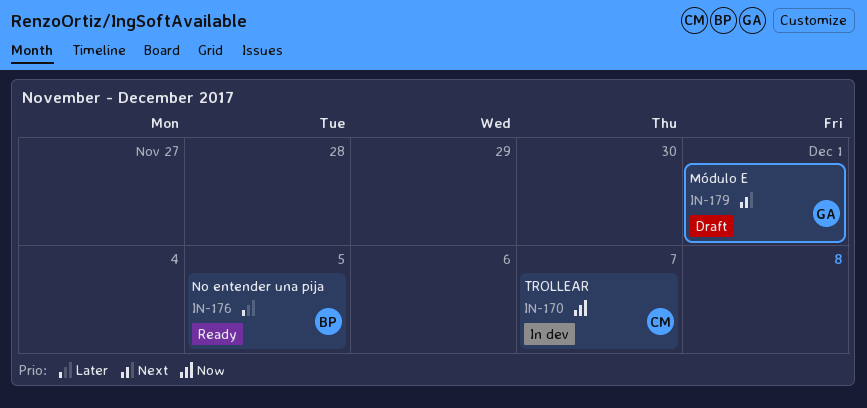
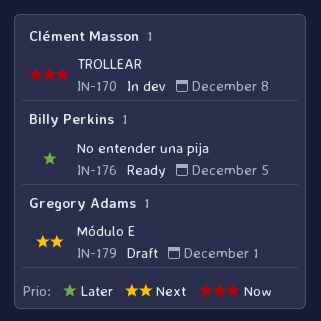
IN-170, due: Dec 7 -> Dec 8

